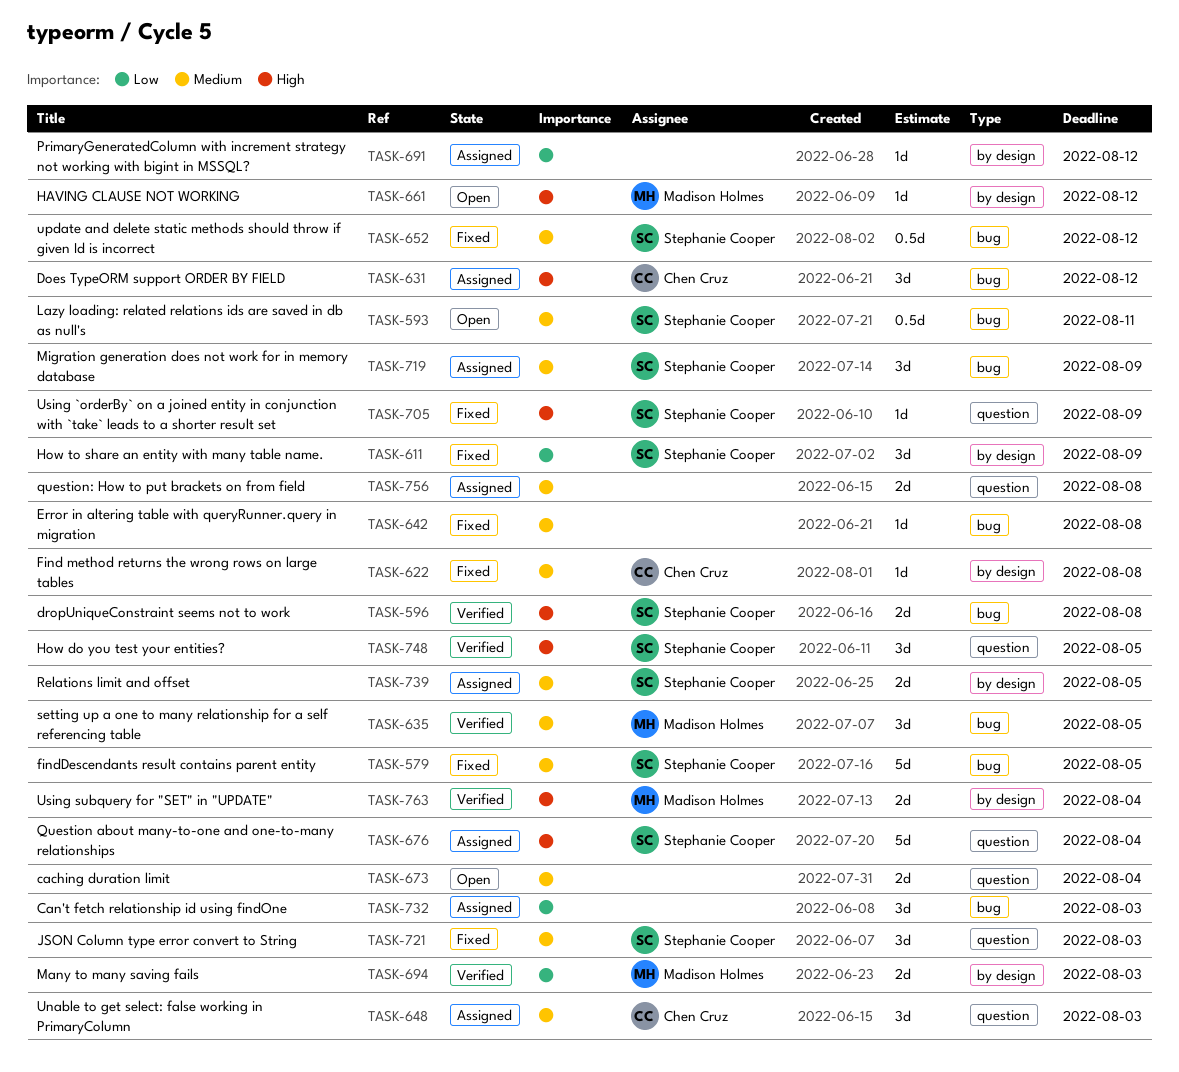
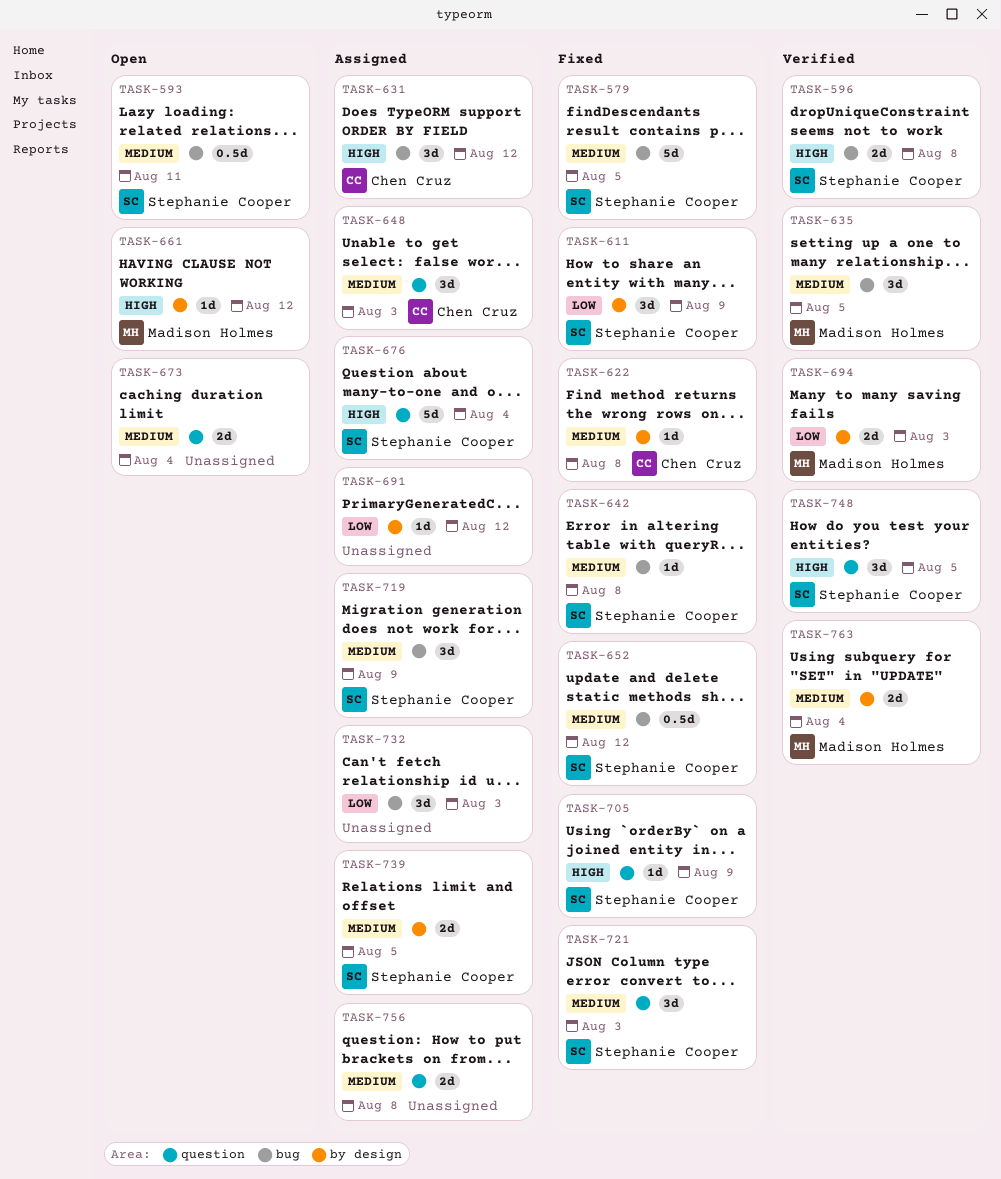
TASK-642, owner: none -> Stephanie Cooper
TASK-763, priority: High -> Medium

